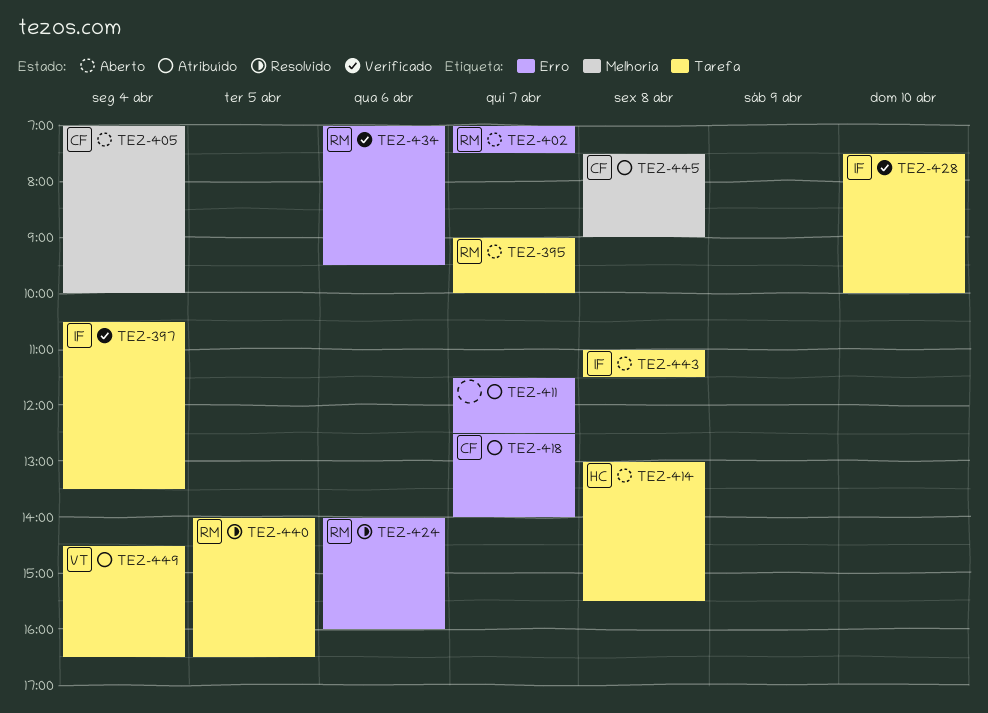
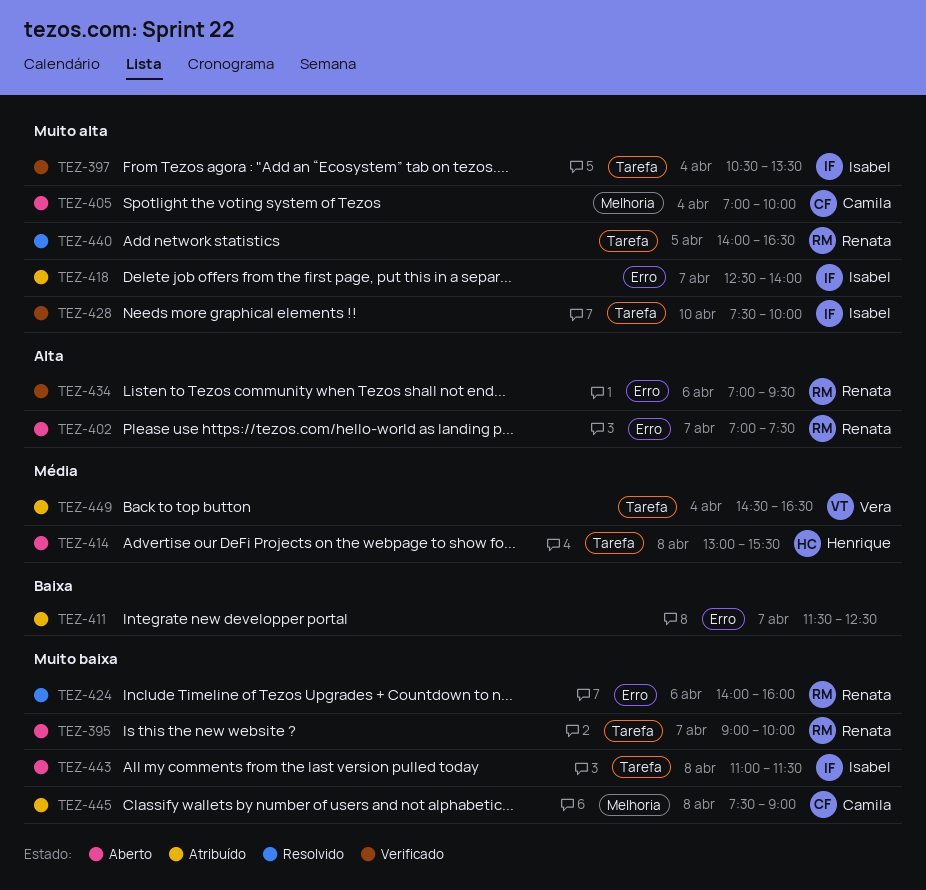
TEZ-418, owner: Camila -> Isabel

